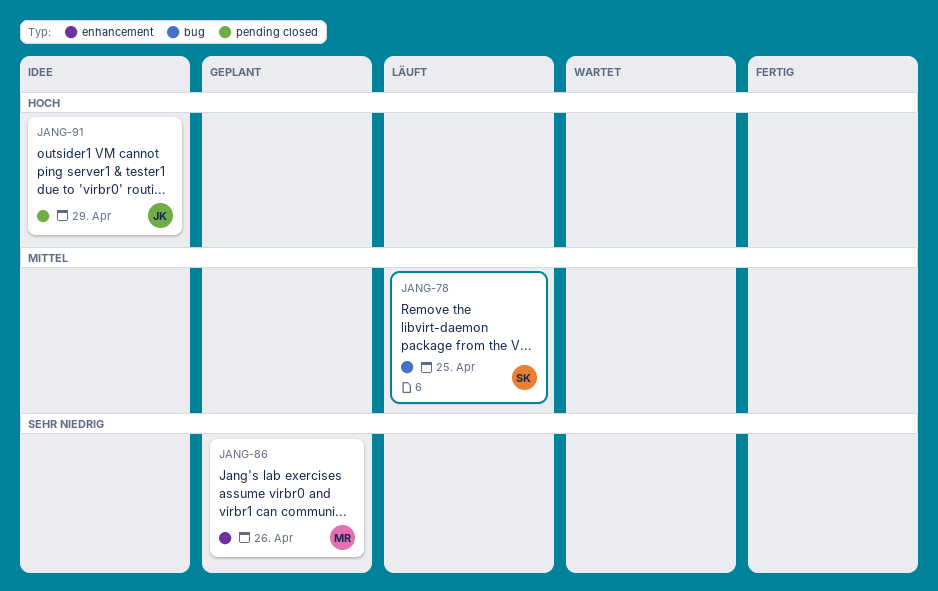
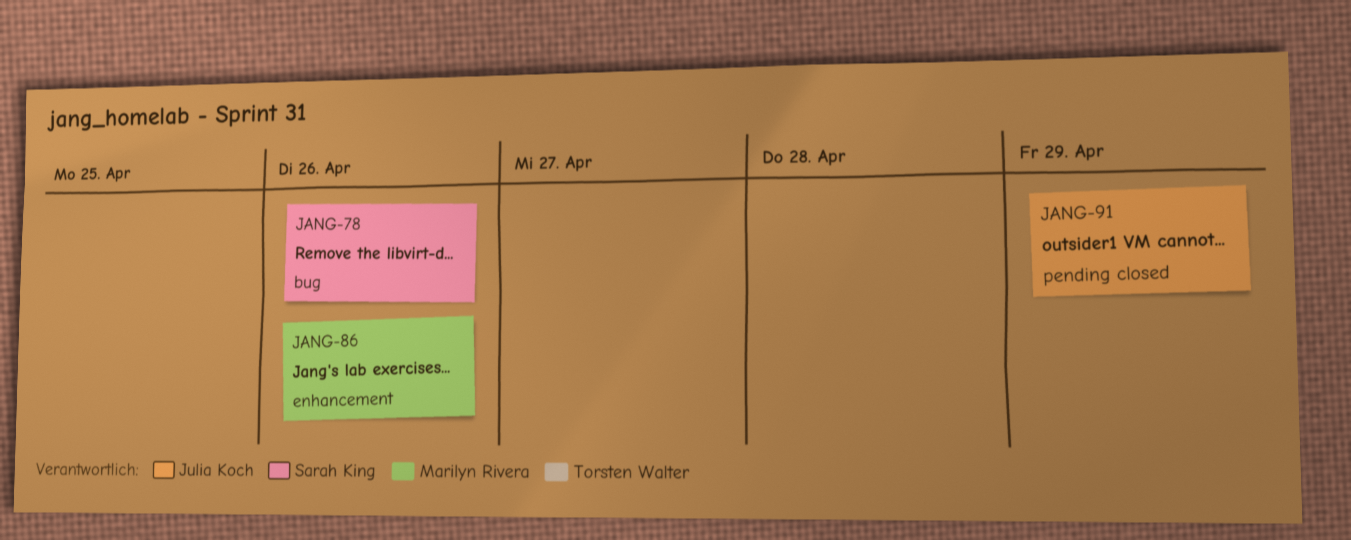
JANG-78, due: Apr 25 -> Apr 26

